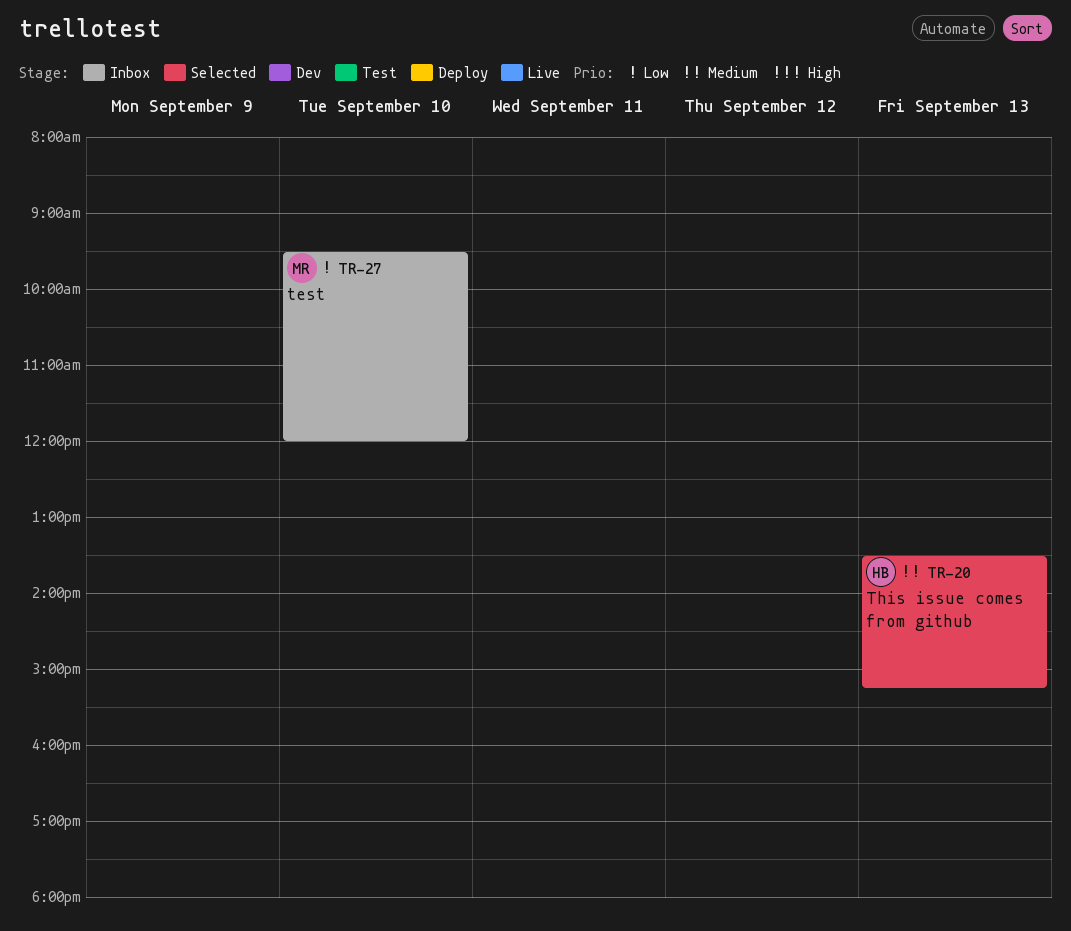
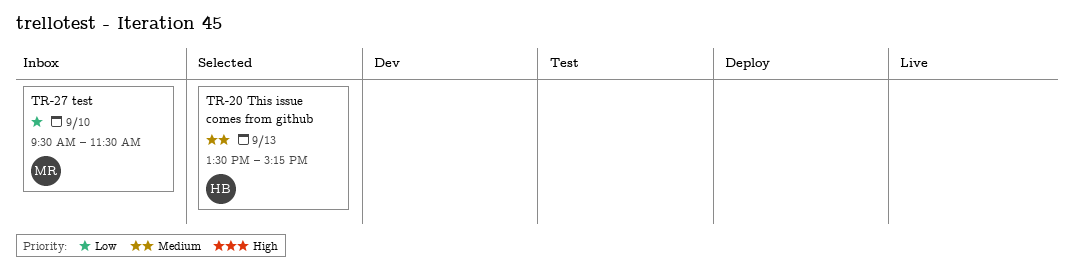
TR-27, ends: 12:00 -> 11:30

